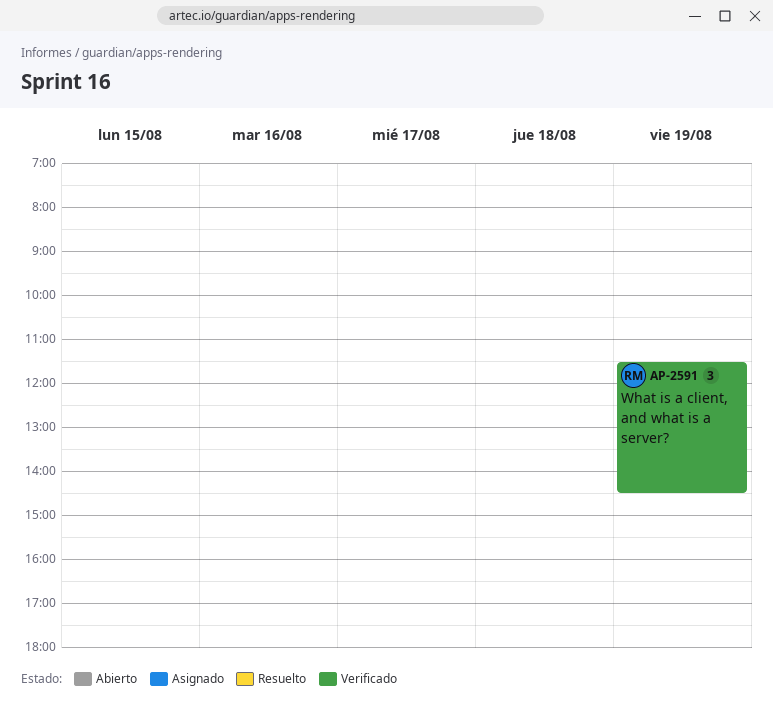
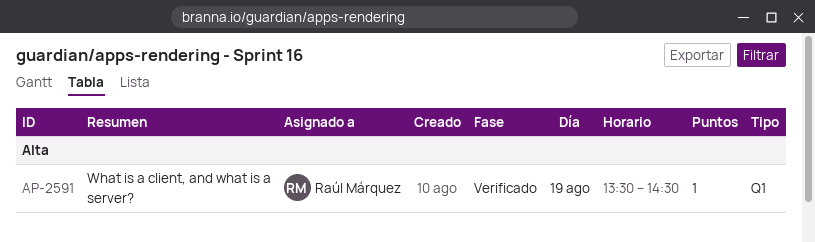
AP-2591, estimate: 3 -> 1
AP-2591, begins: 11:30 -> 13:30

